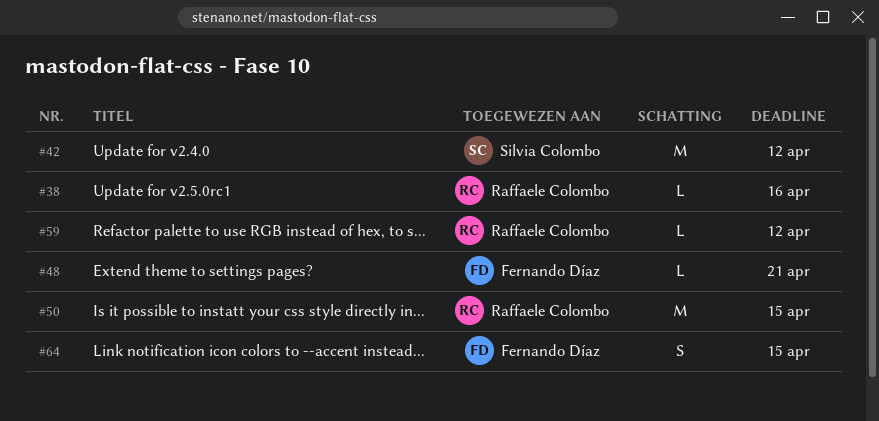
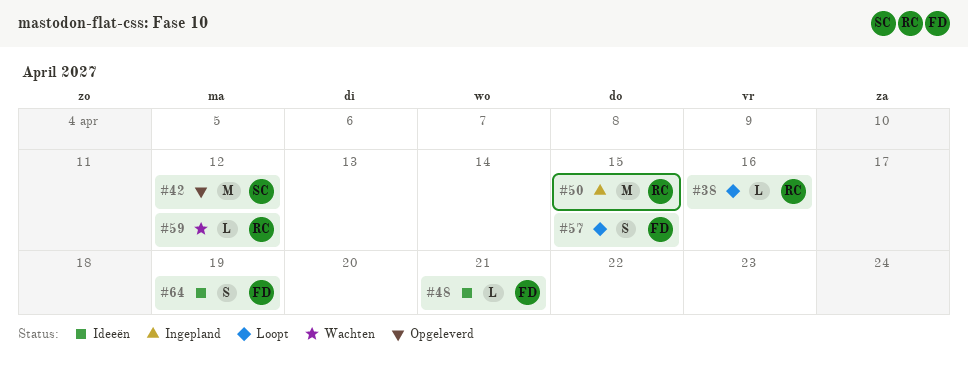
#57: none -> present
#64, due: Apr 15 -> Apr 19

